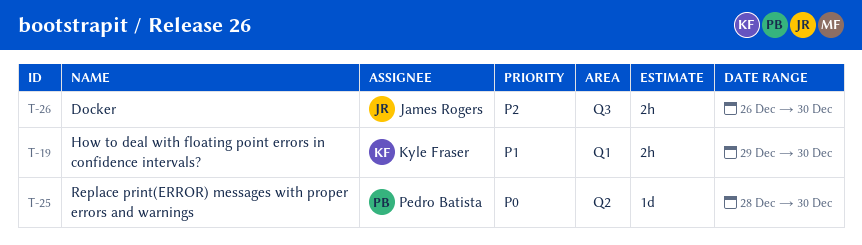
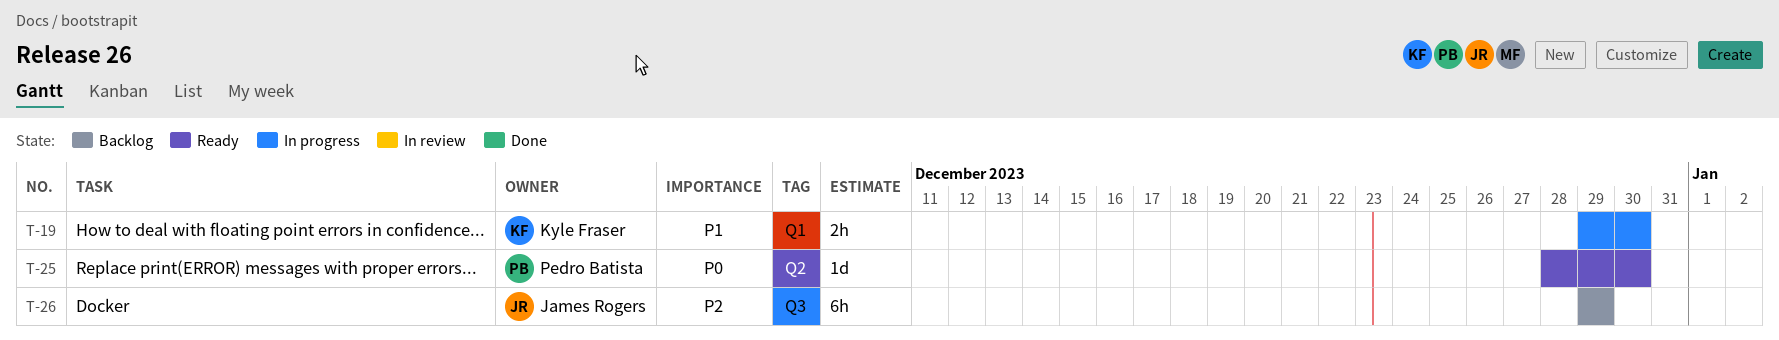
T-26, estimate: 2h -> 6h
T-26, start: Dec 26 -> Dec 29
T-26, due: Dec 30 -> Dec 29

